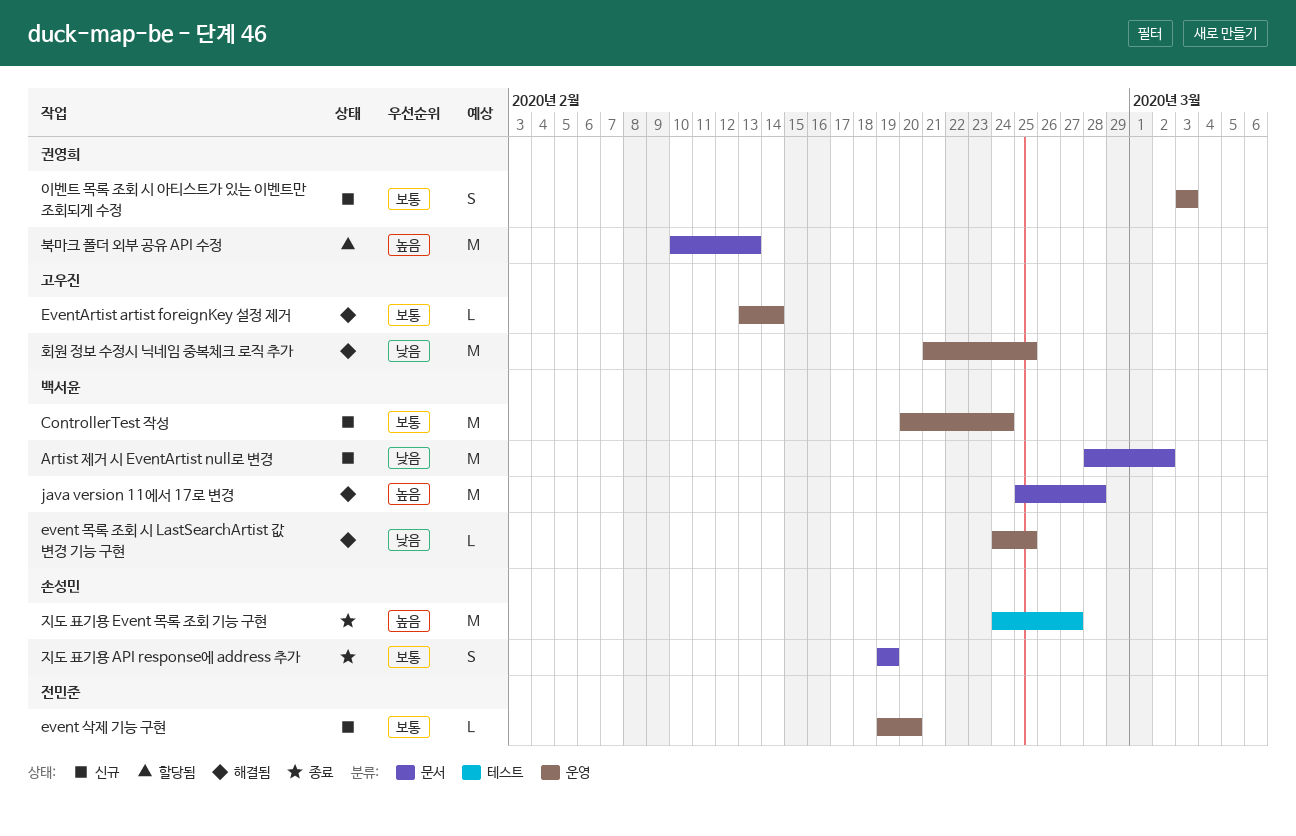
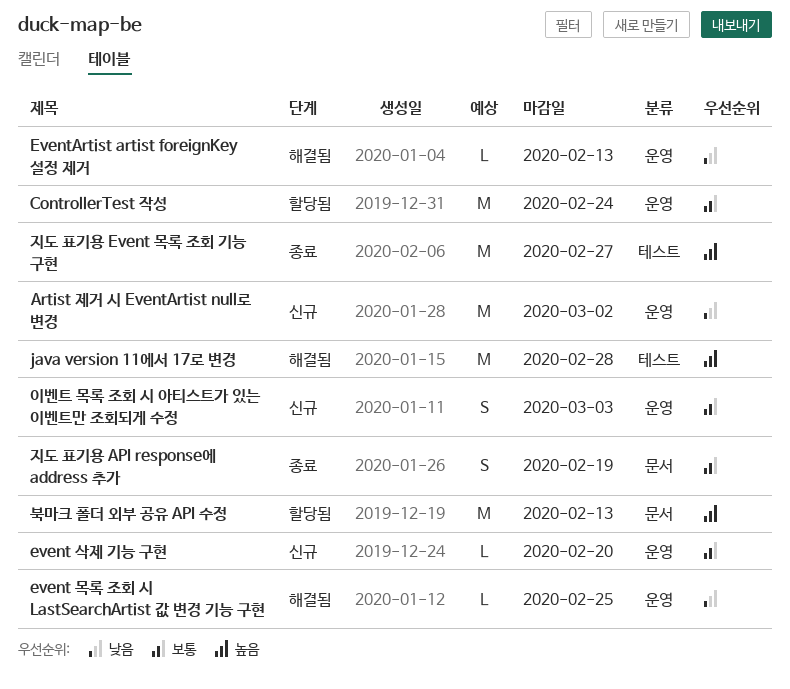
Artist 제거 시 EventArtist null로 변경, label: 문서 -> 운영
ControllerTest 작성, status: 신규 -> 할당됨
EventArtist artist foreignKey 설정 제거, priority: 보통 -> 낮음
EventArtist artist foreignKey 설정 제거, due: Feb 14 -> Feb 13
java version 11에서 17로 변경, label: 문서 -> 테스트
회원 정보 수정시 닉네임 중복체크 로직 추가: present -> none

